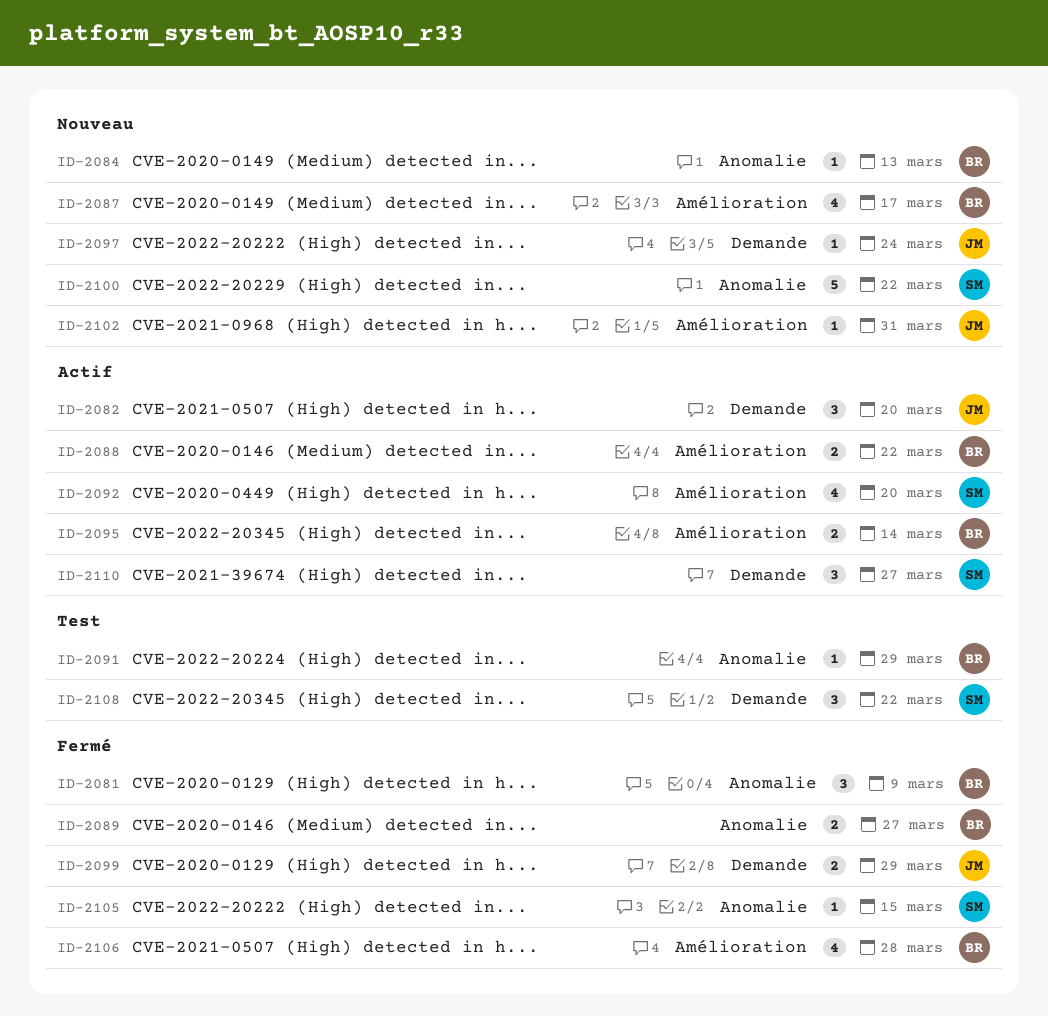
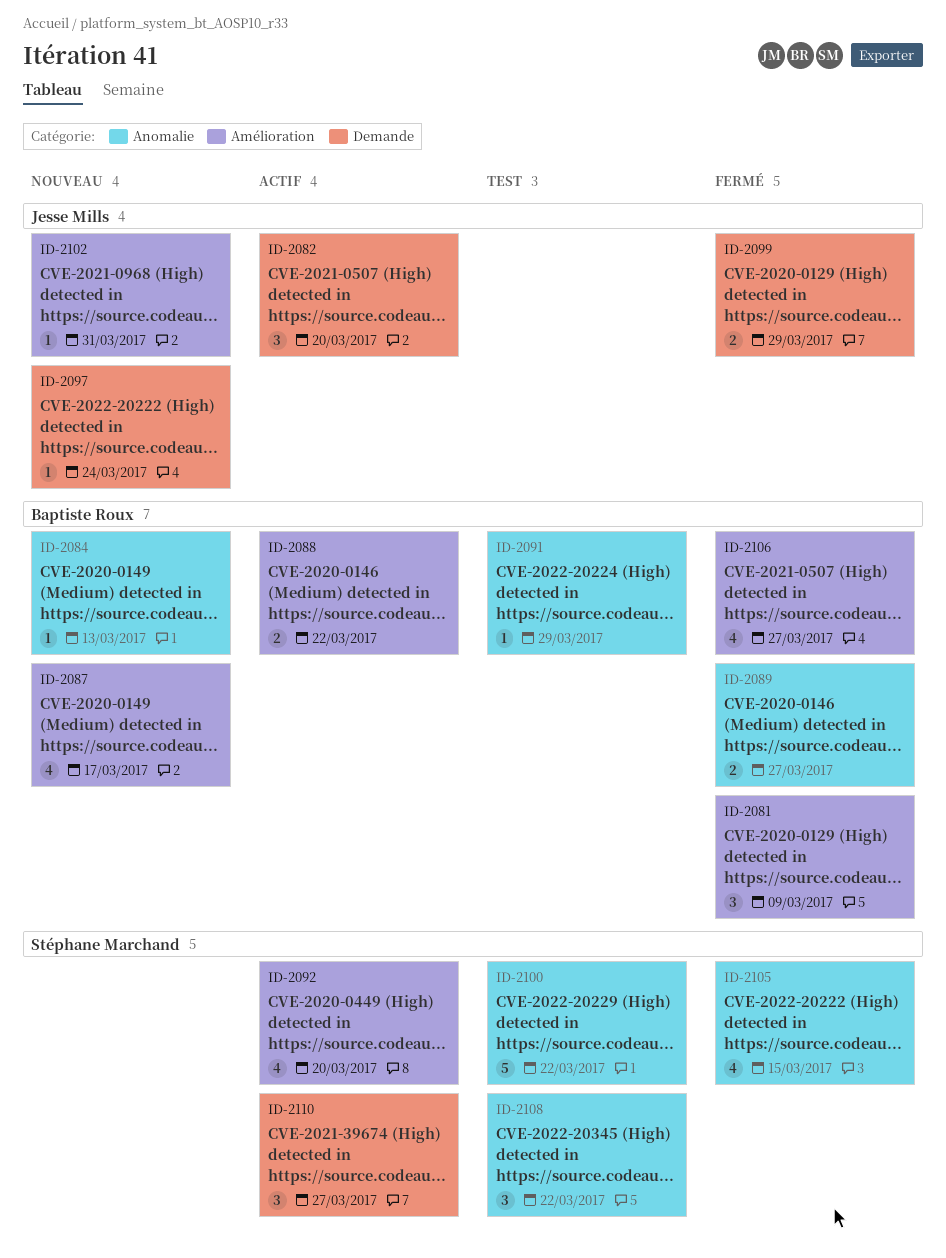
ID-2081, label: Anomalie -> Amélioration
ID-2095: present -> none
ID-2100, status: Nouveau -> Test
ID-2105, estimate: 1 -> 4
ID-2106, due: Mar 28 -> Mar 27
ID-2108, label: Demande -> Anomalie

